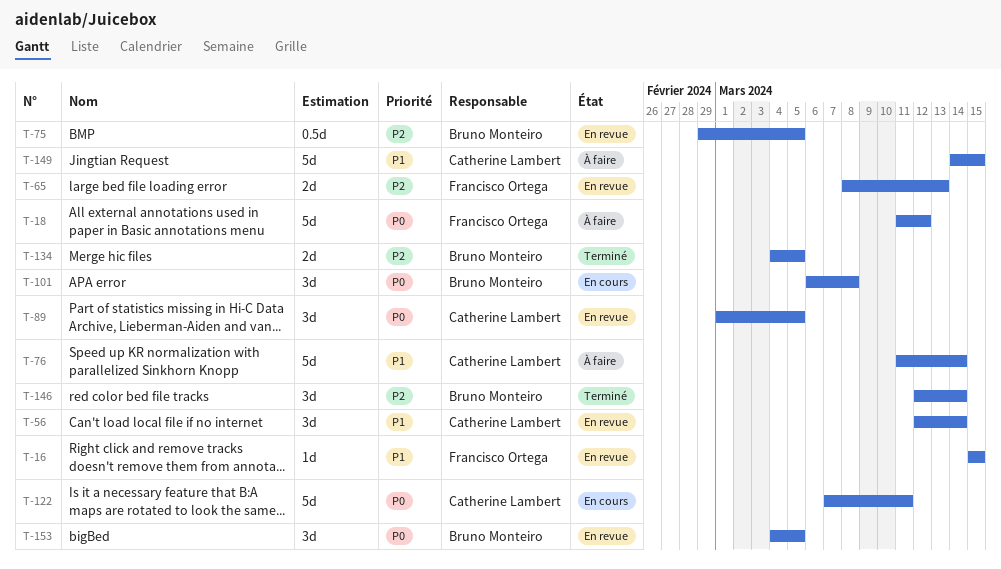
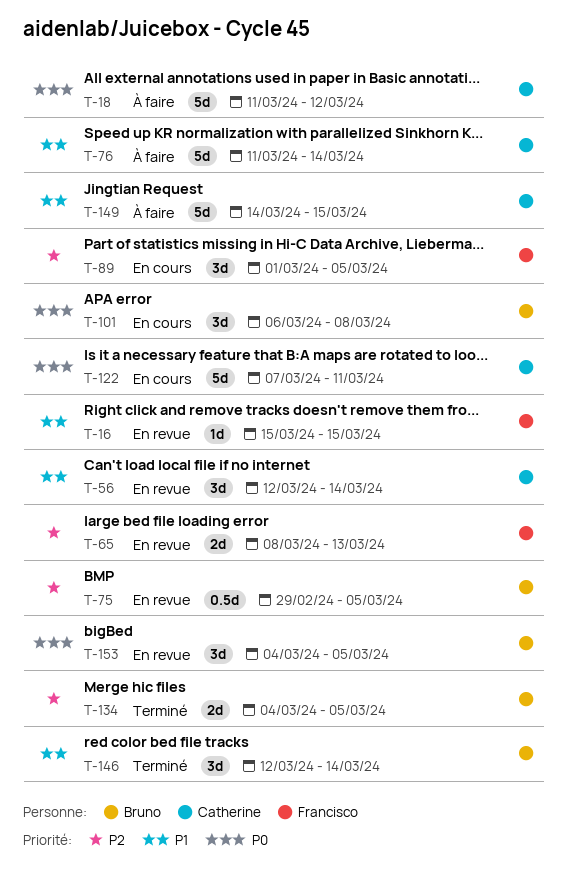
T-18, owner: Francisco Ortega -> Catherine Lambert
T-89, status: En revue -> En cours
T-89, owner: Catherine Lambert -> Francisco Ortega
T-89, priority: P0 -> P2
T-146, priority: P2 -> P1

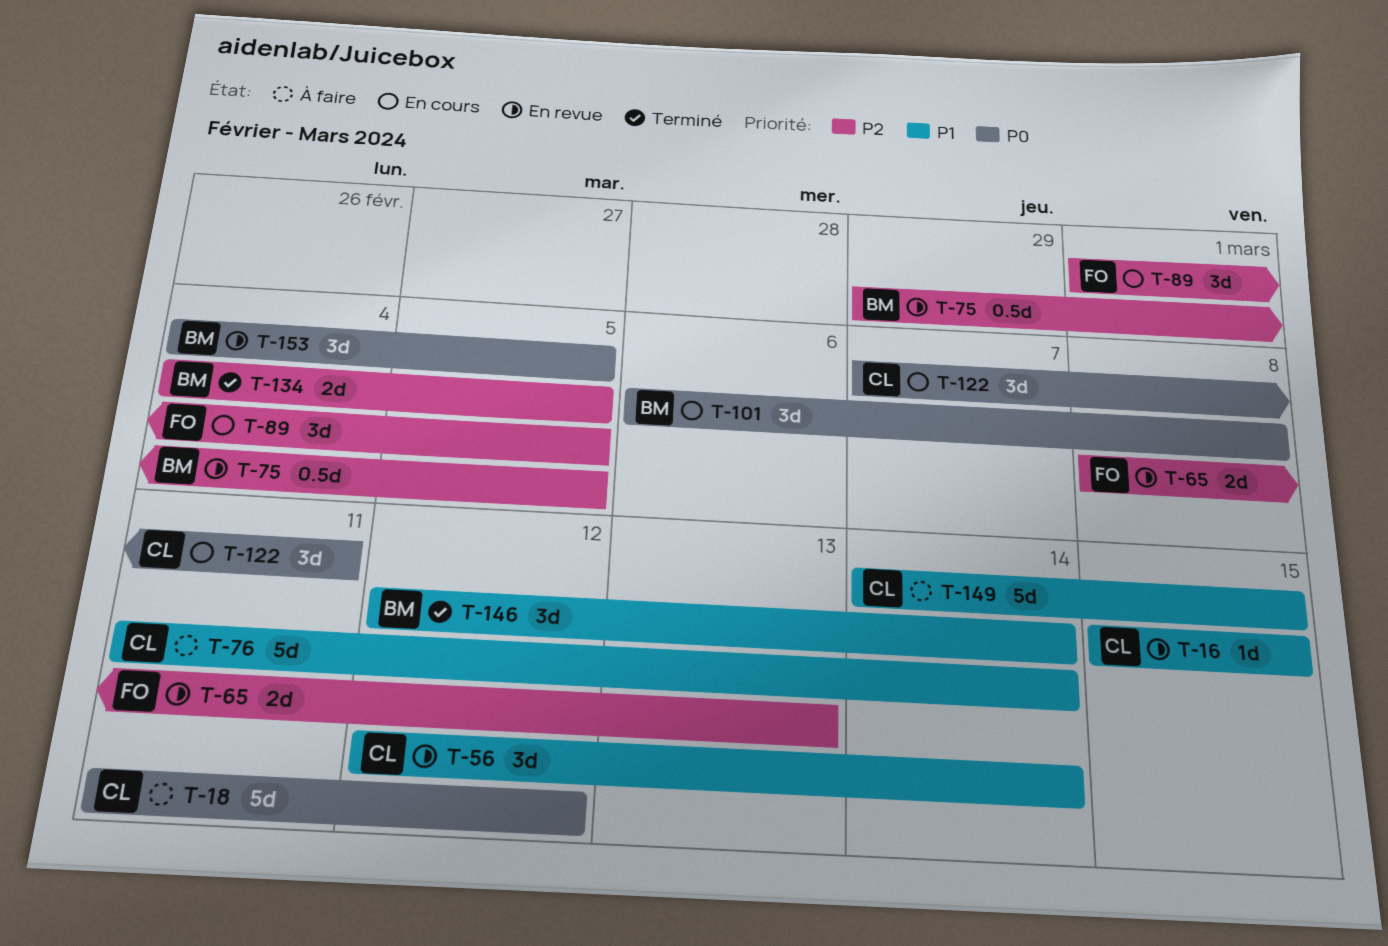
T-16, owner: Francisco -> Catherine
T-122, estimate: 5d -> 3d

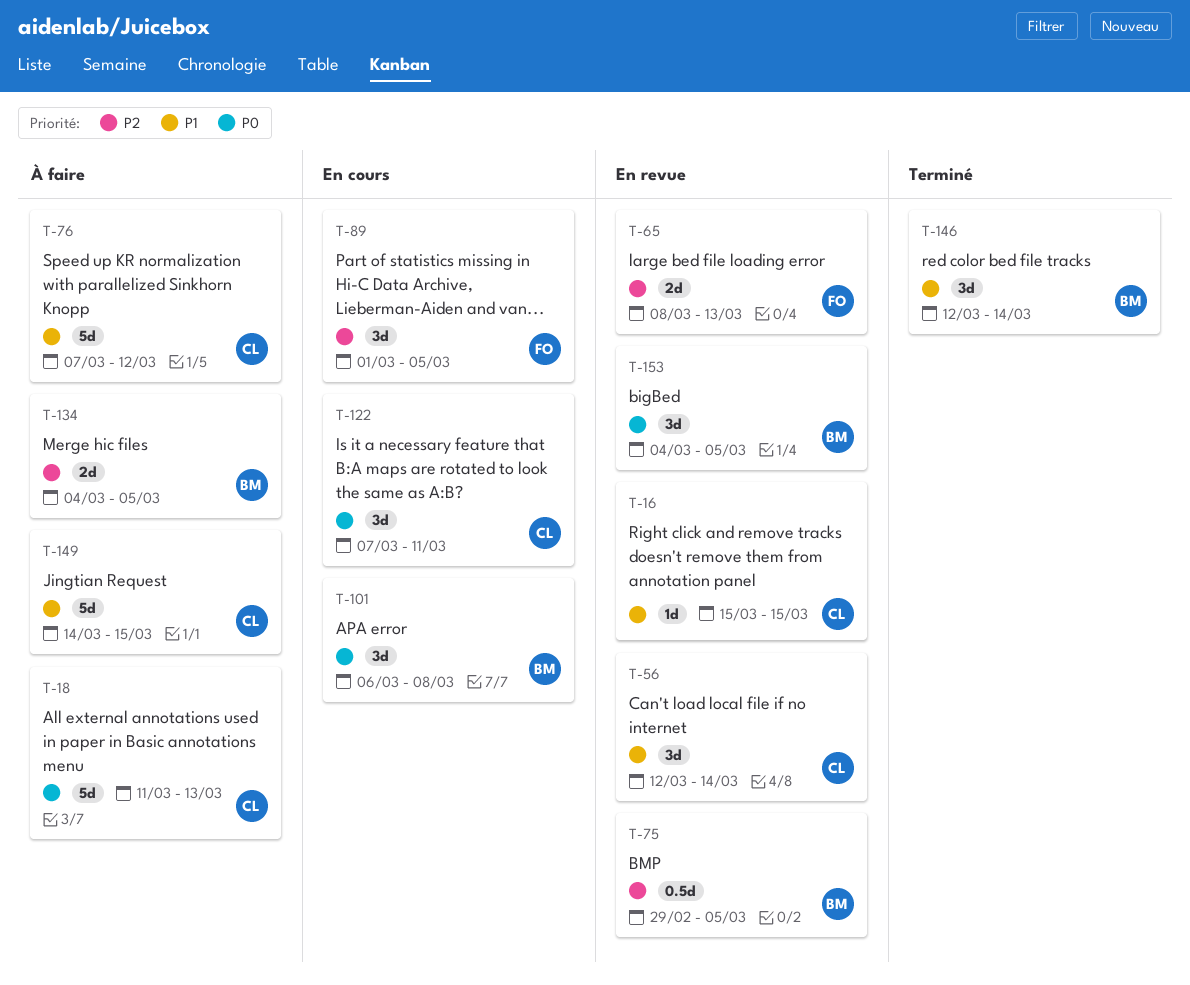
T-18, due: Mar 12 -> Mar 13
T-76, start: Mar 11 -> Mar 7
T-76, due: Mar 14 -> Mar 12
T-134, status: Terminé -> À faire

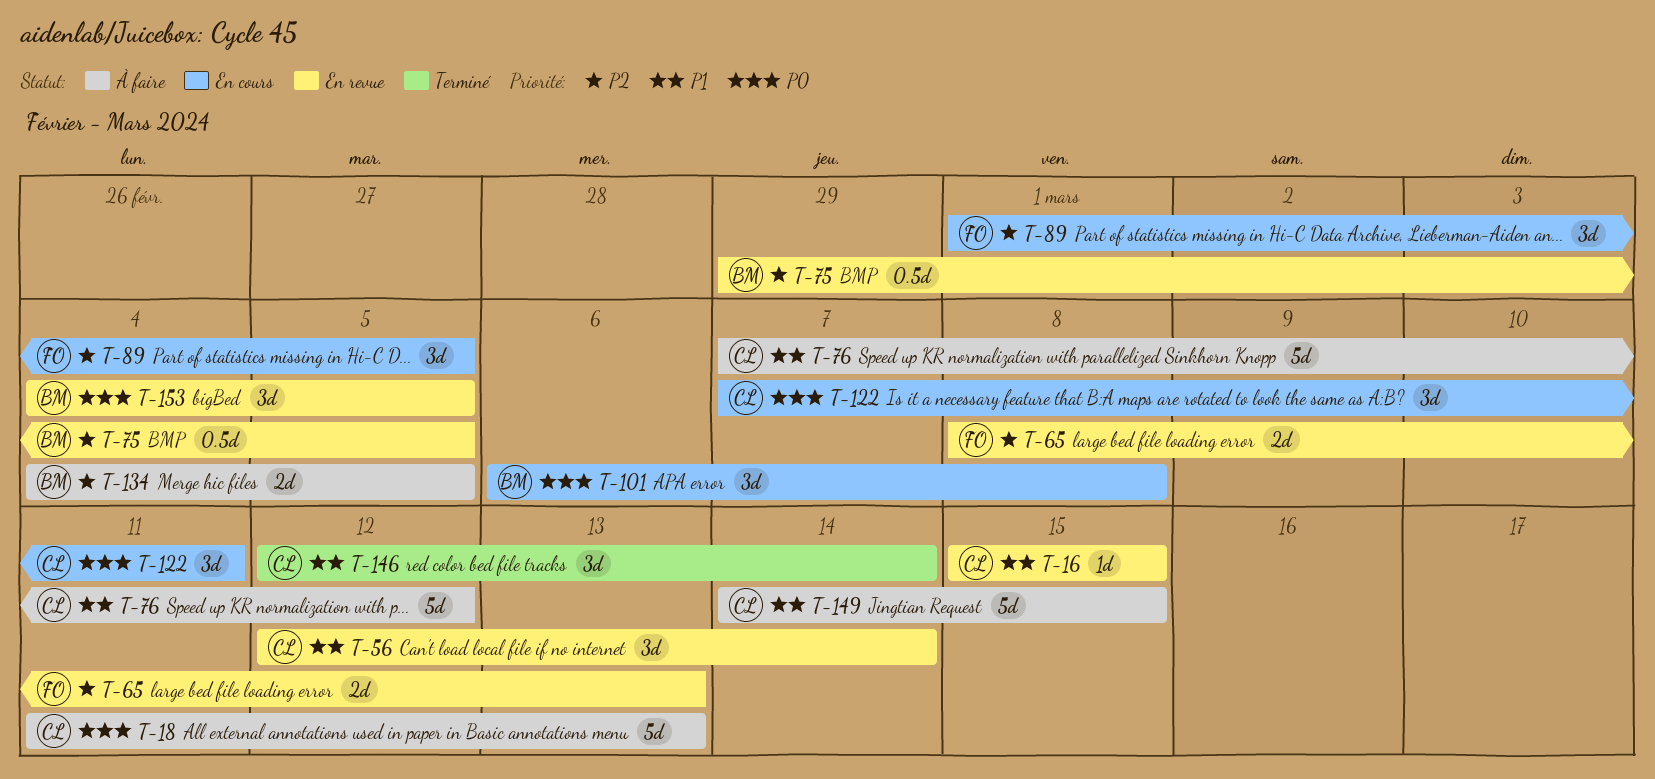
T-146, owner: BM -> CL

